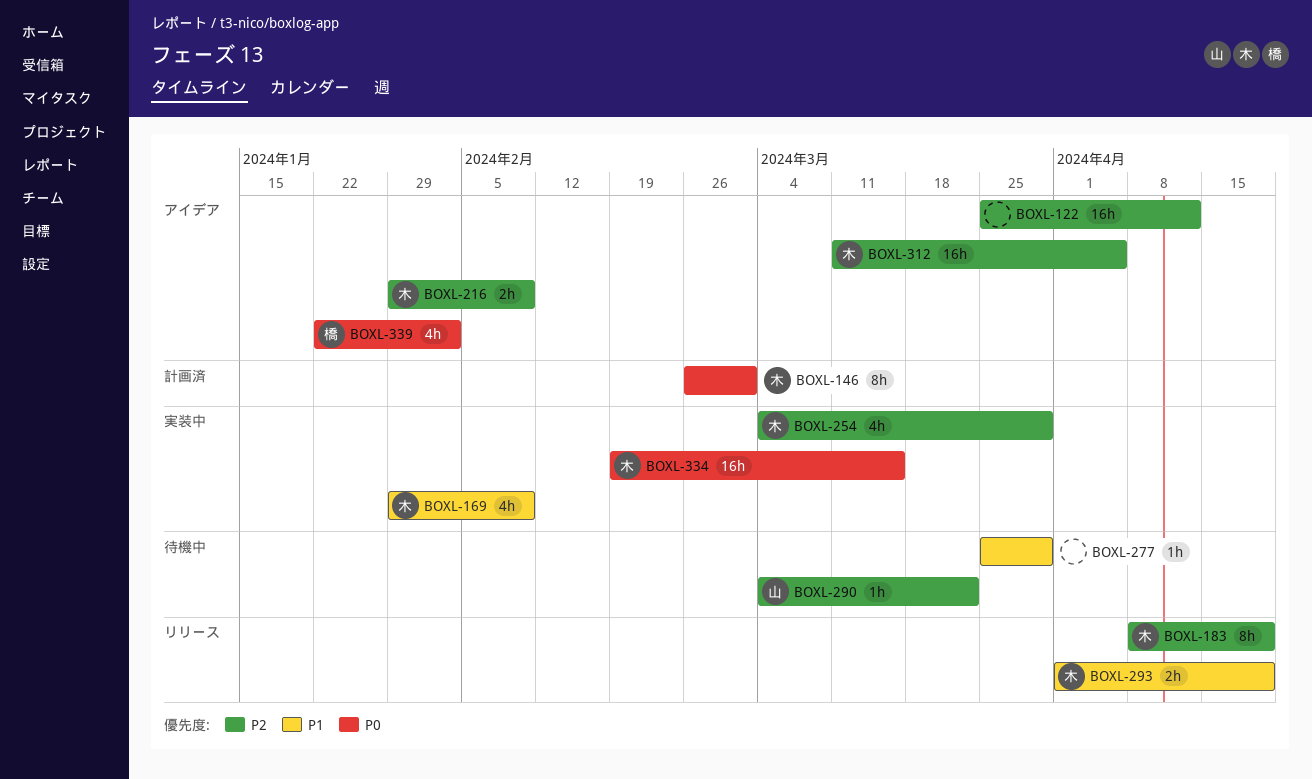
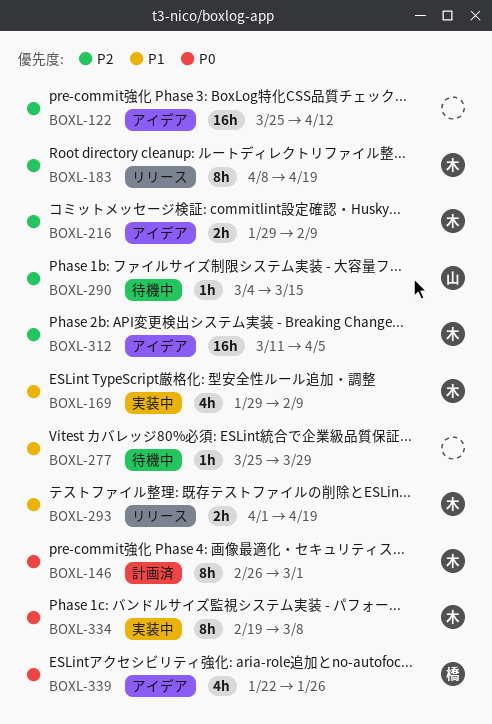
BOXL-254: present -> none
BOXL-290, due: Mar 22 -> Mar 15
BOXL-334, estimate: 16h -> 8h
BOXL-334, due: Mar 15 -> Mar 8
BOXL-339, due: Feb 2 -> Jan 26

